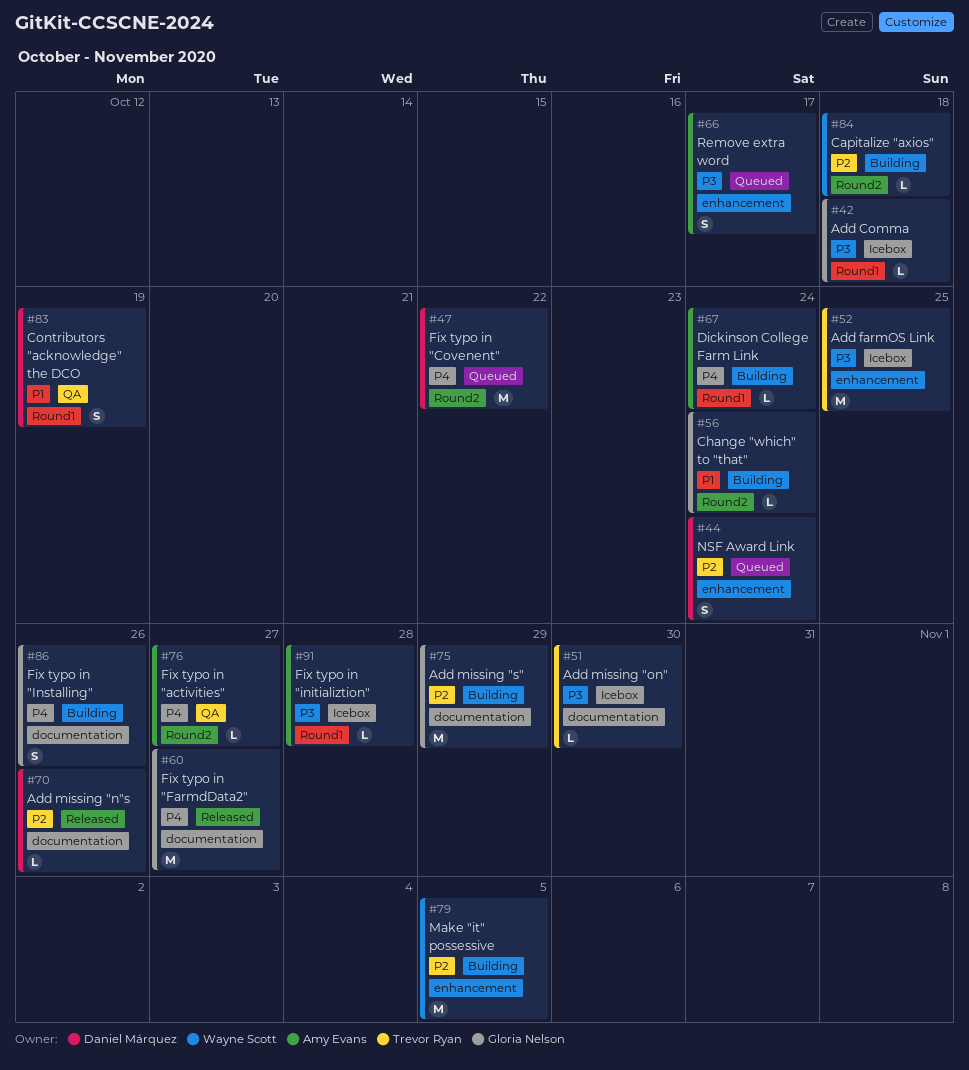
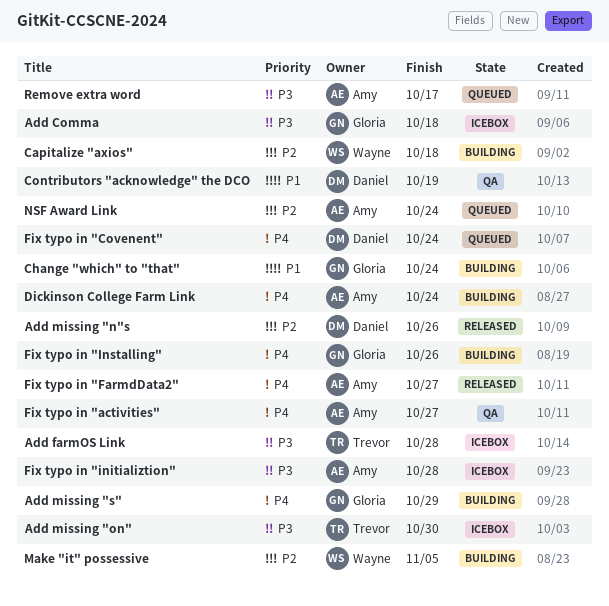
Add farmOS Link, due: Oct 25 -> Oct 28
Add missing "s", priority: P2 -> P4
Fix typo in "Covenent", due: Oct 22 -> Oct 24
Fix typo in "FarmdData2", owner: Gloria Nelson -> Amy Evans
NSF Award Link, owner: Daniel Márquez -> Amy Evans

